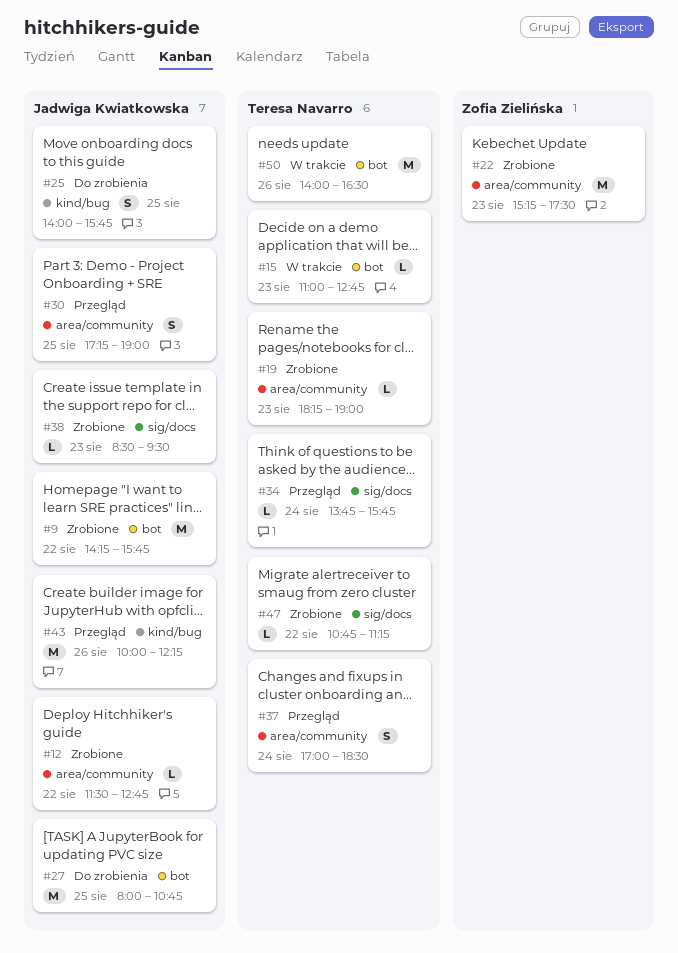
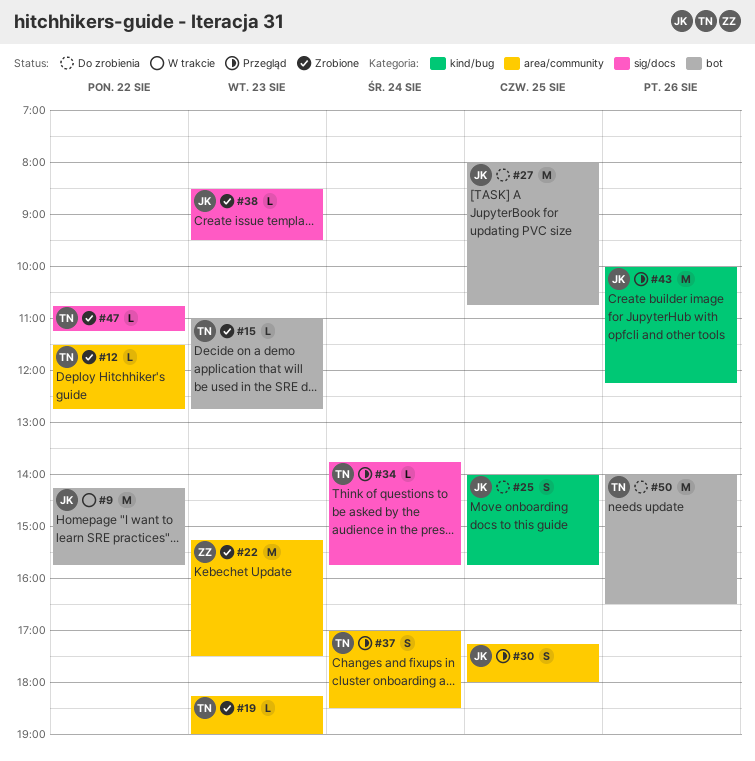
#9, status: Zrobione -> W trakcie
#12, owner: Jadwiga Kwiatkowska -> Teresa Navarro
#15, status: W trakcie -> Zrobione
#30, ends: 19:00 -> 18:00
#50, status: W trakcie -> Do zrobienia

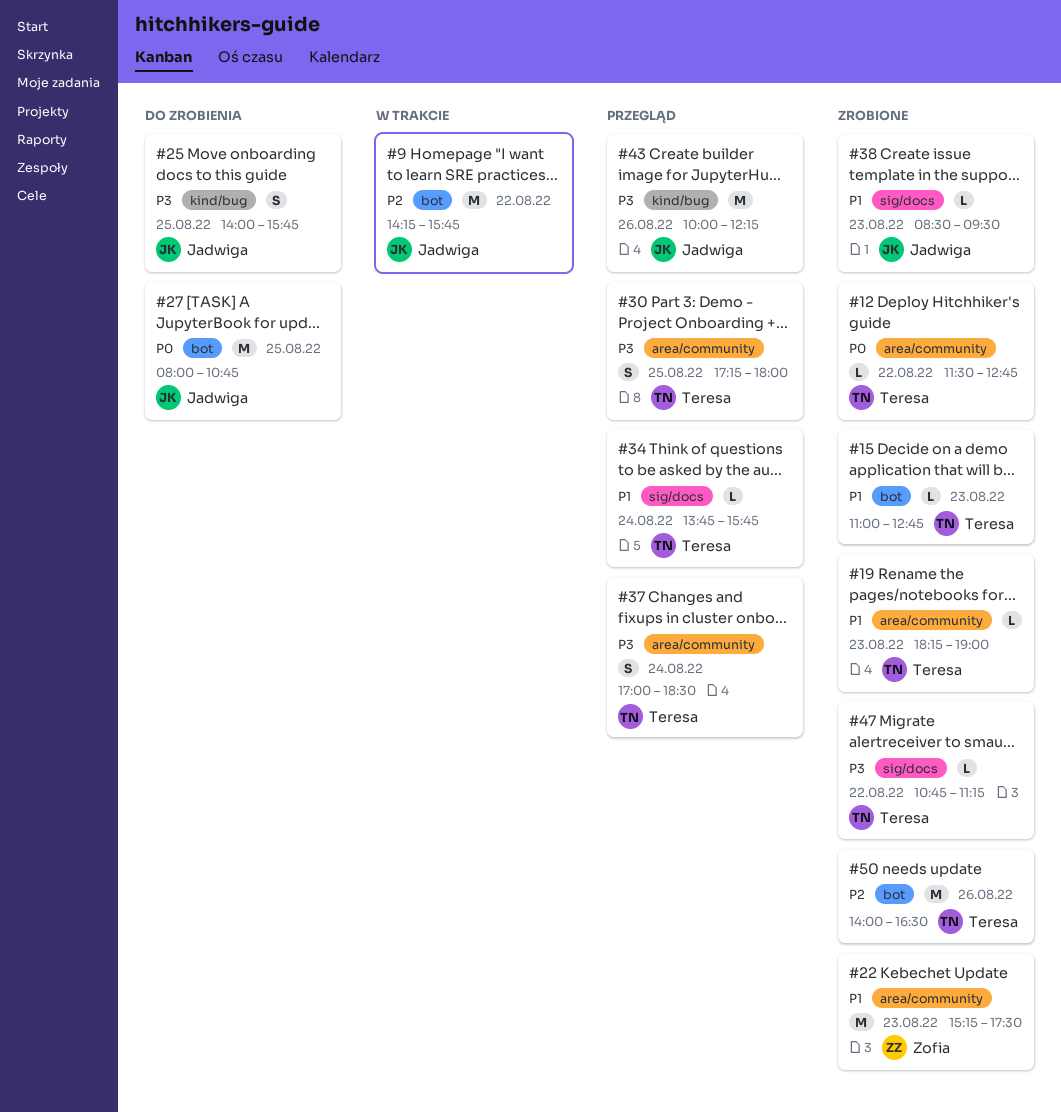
#30, owner: Jadwiga -> Teresa
#50, status: Do zrobienia -> Zrobione

